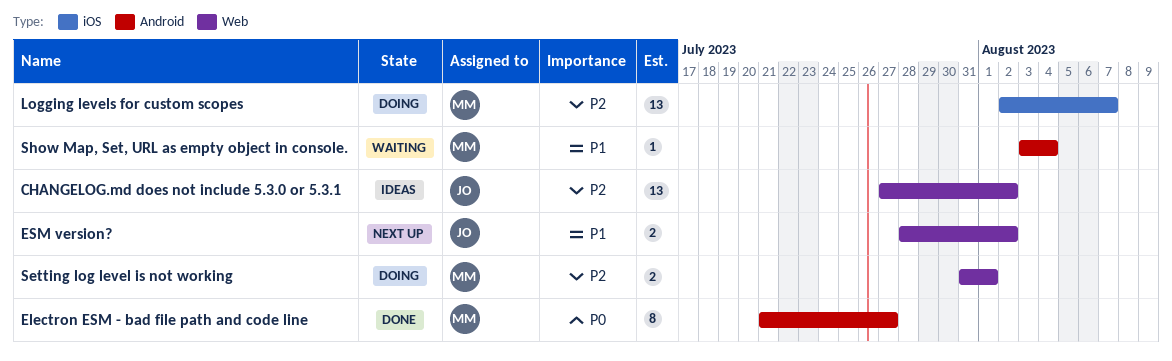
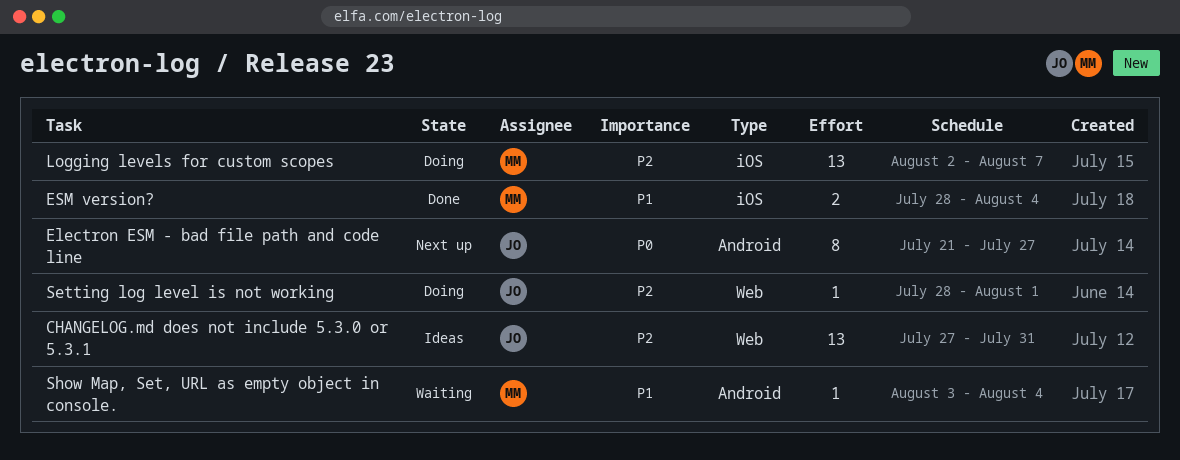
CHANGELOG.md does not include 5.3.0 or 5.3.1, due: Aug 2 -> Jul 31
Electron ESM - bad file path and code line, status: Done -> Next up
Electron ESM - bad file path and code line, owner: MM -> JO
ESM version?, status: Next up -> Done
ESM version?, owner: JO -> MM
ESM version?, label: Web -> iOS
ESM version?, due: Aug 2 -> Aug 4
Setting log level is not working, owner: MM -> JO
Setting log level is not working, estimate: 2 -> 1
Setting log level is not working, start: Jul 31 -> Jul 28

